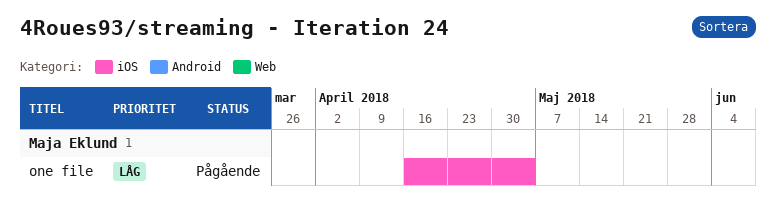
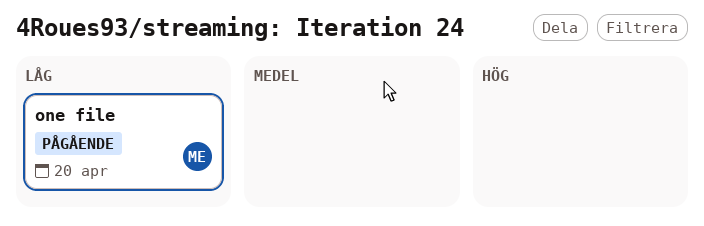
one file, due: May 4 -> Apr 20

